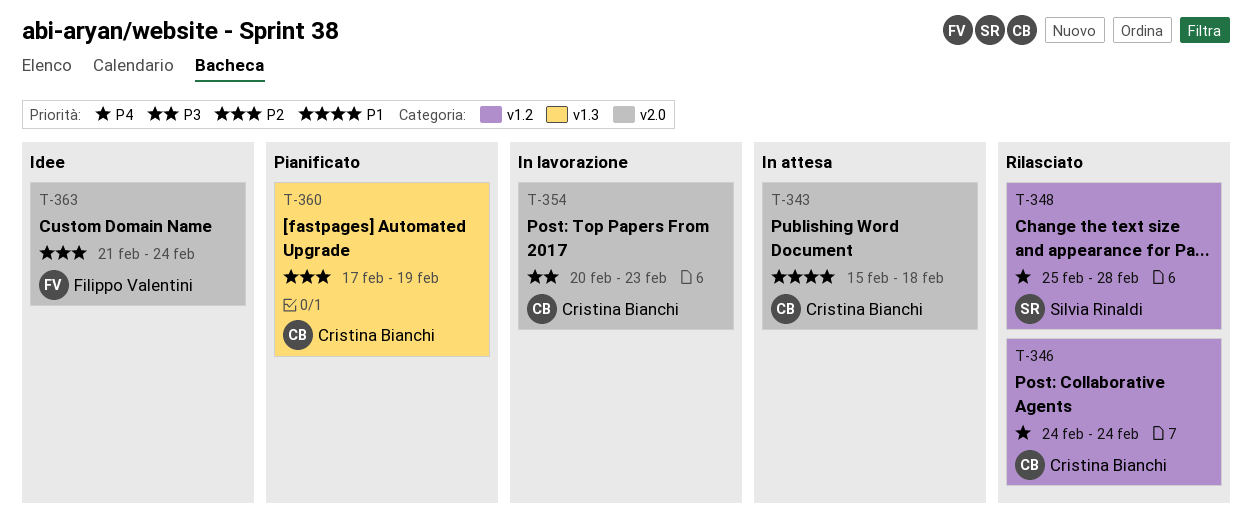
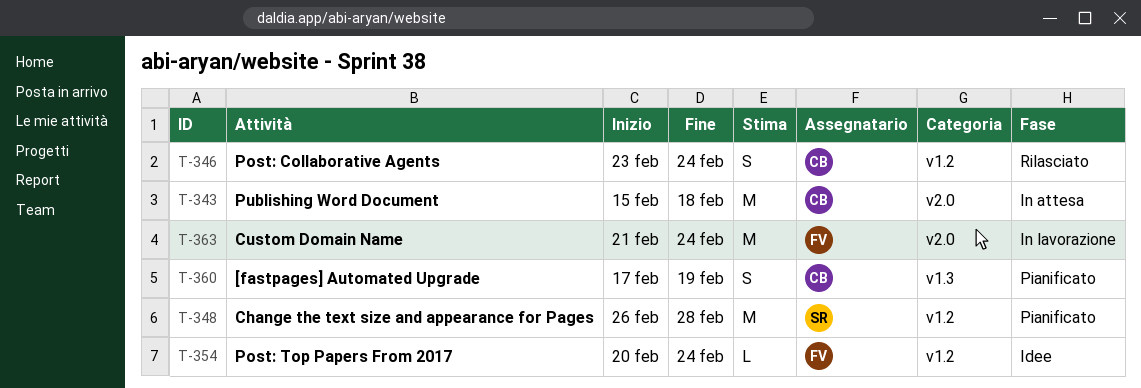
T-346, start: Feb 24 -> Feb 23
T-348, status: Rilasciato -> Pianificato
T-348, start: Feb 25 -> Feb 26
T-354, status: In lavorazione -> Idee
T-354, owner: Cristina Bianchi -> Filippo Valentini
T-354, label: v2.0 -> v1.2
T-354, due: Feb 23 -> Feb 24
T-363, status: Idee -> In lavorazione

